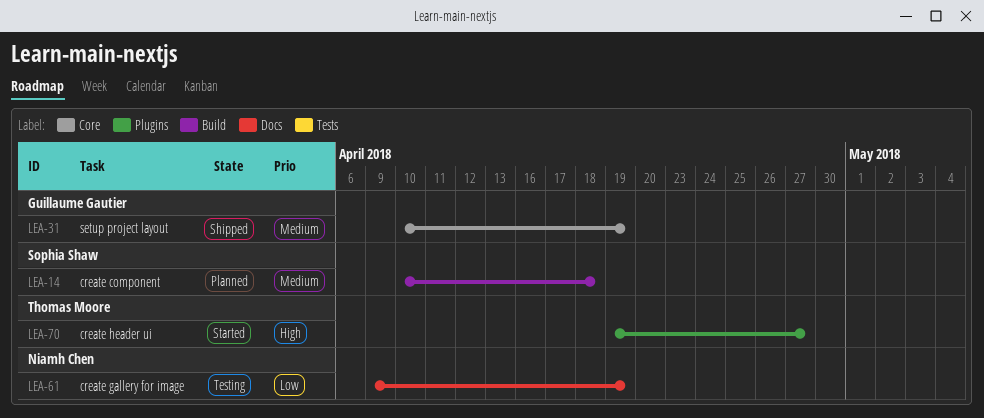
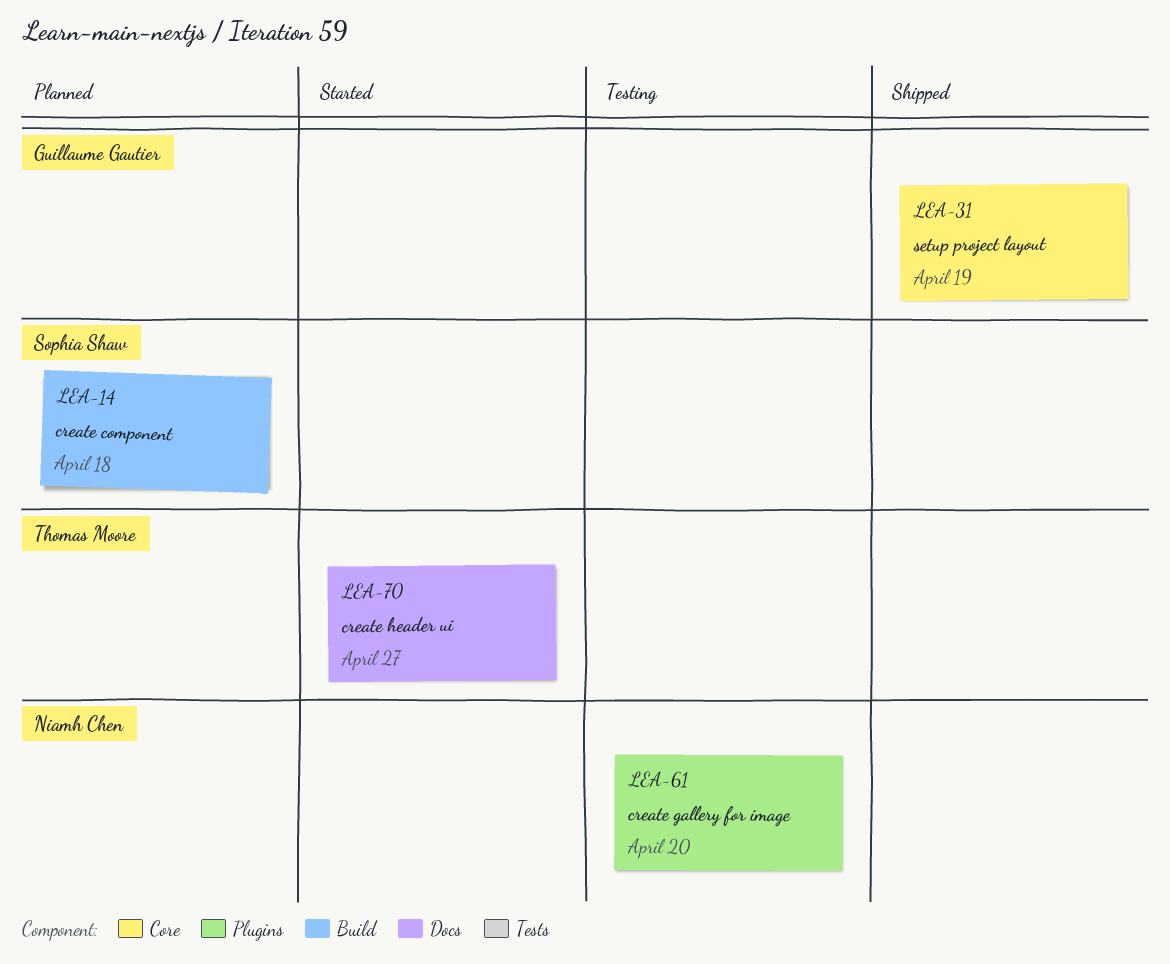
LEA-61, label: Docs -> Plugins
LEA-61, due: Apr 19 -> Apr 20
LEA-70, label: Plugins -> Docs

